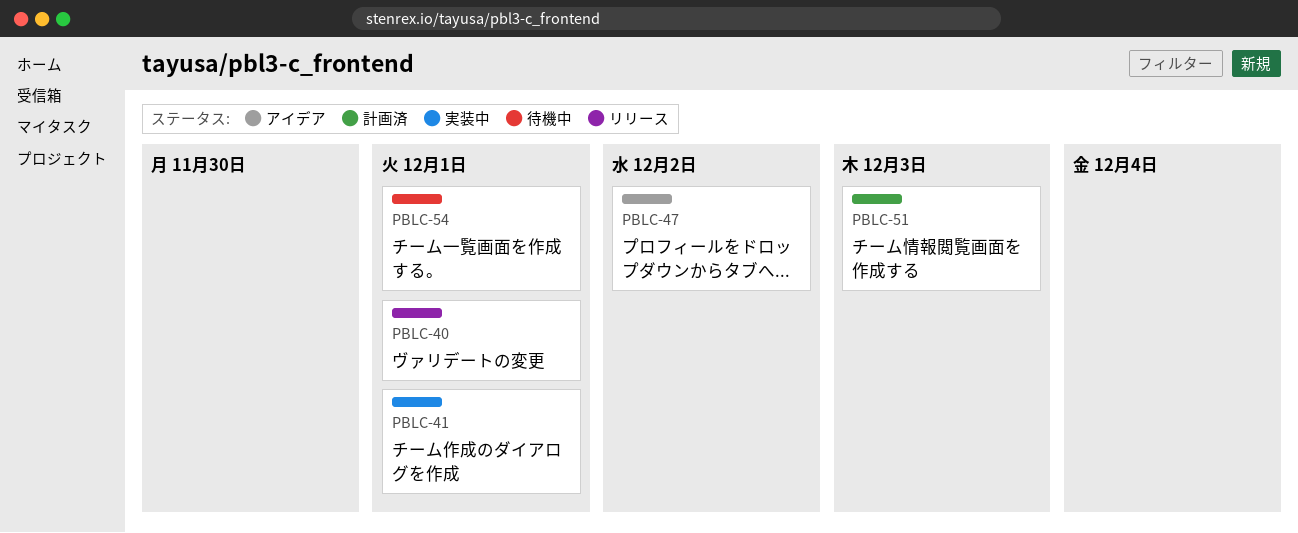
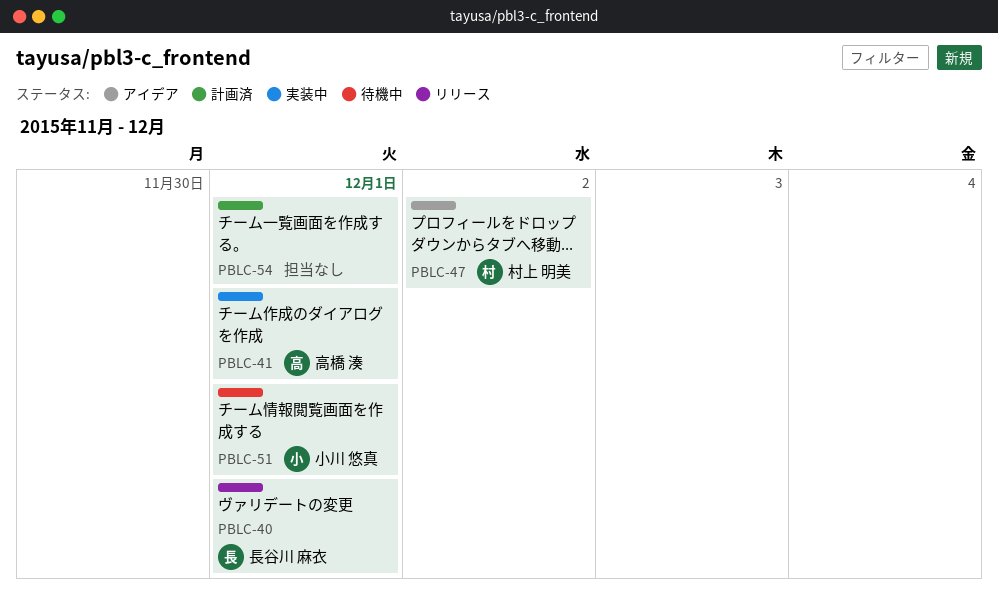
PBLC-51, status: 計画済 -> 待機中
PBLC-51, day: Dec 3 -> Dec 1
PBLC-54, status: 待機中 -> 計画済

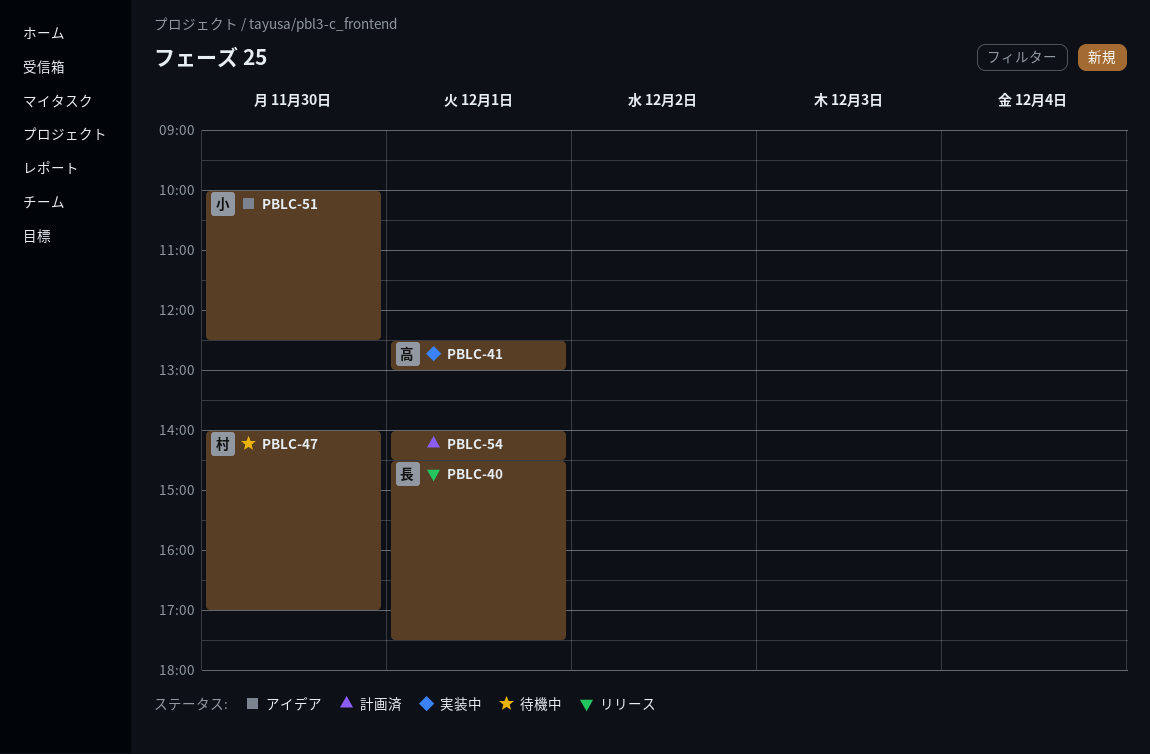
PBLC-47, status: アイデア -> 待機中
PBLC-47, day: Dec 2 -> Nov 30
PBLC-51, status: 待機中 -> アイデア
PBLC-51, day: Dec 1 -> Nov 30

